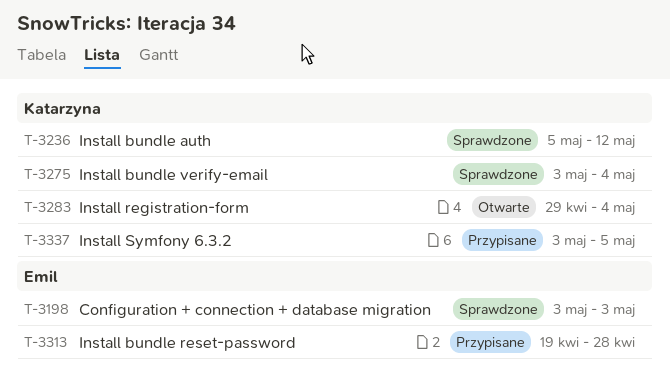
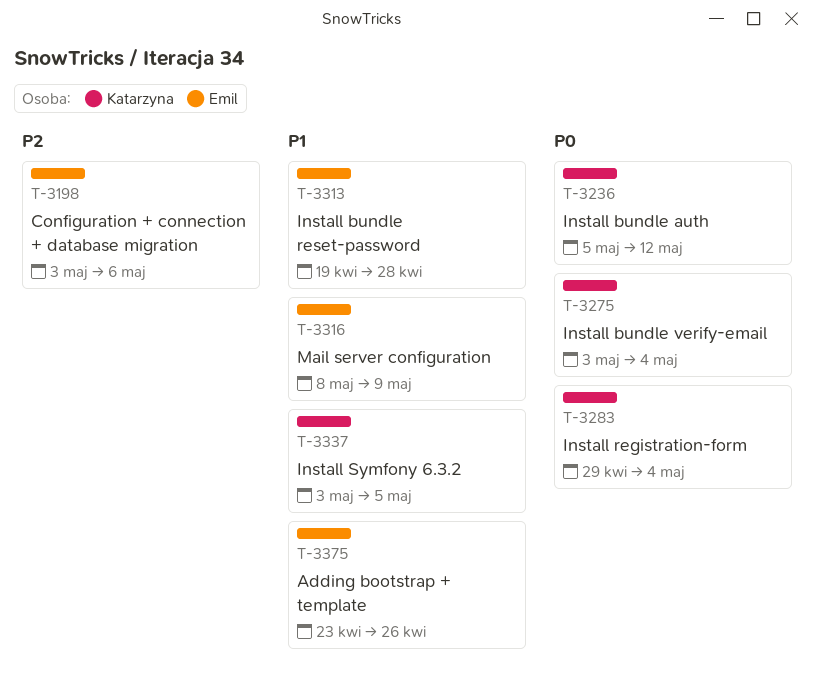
T-3198, due: May 3 -> May 6
T-3316: none -> present
T-3375: none -> present

